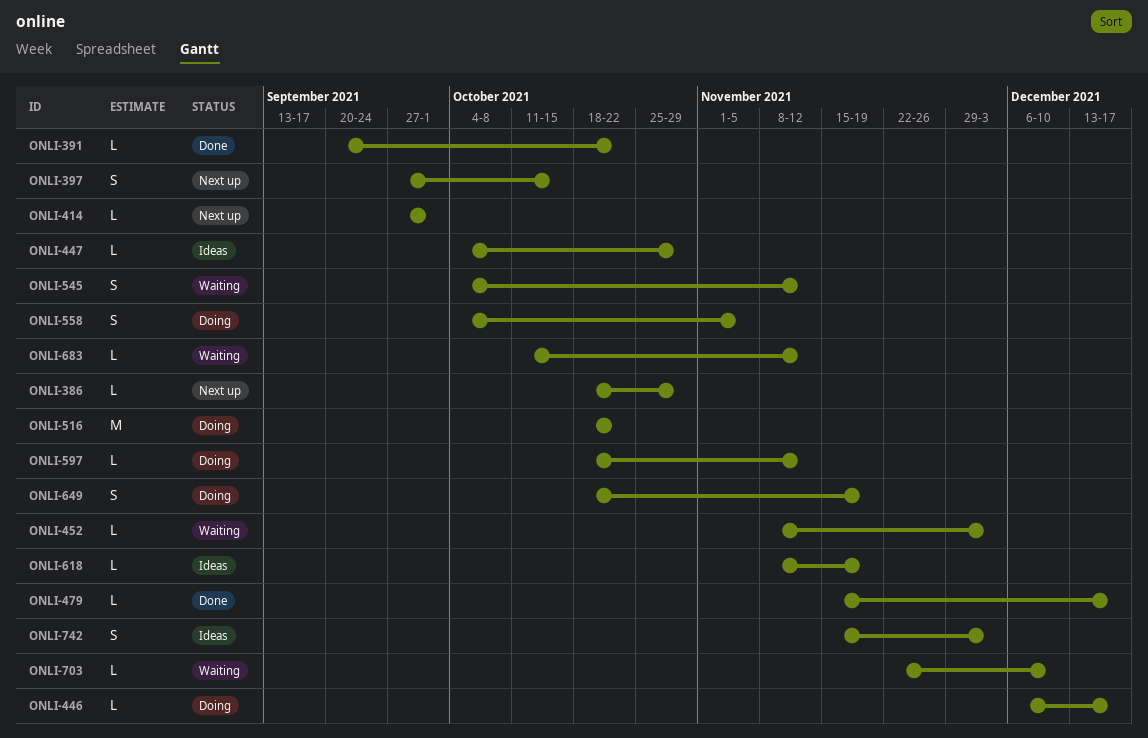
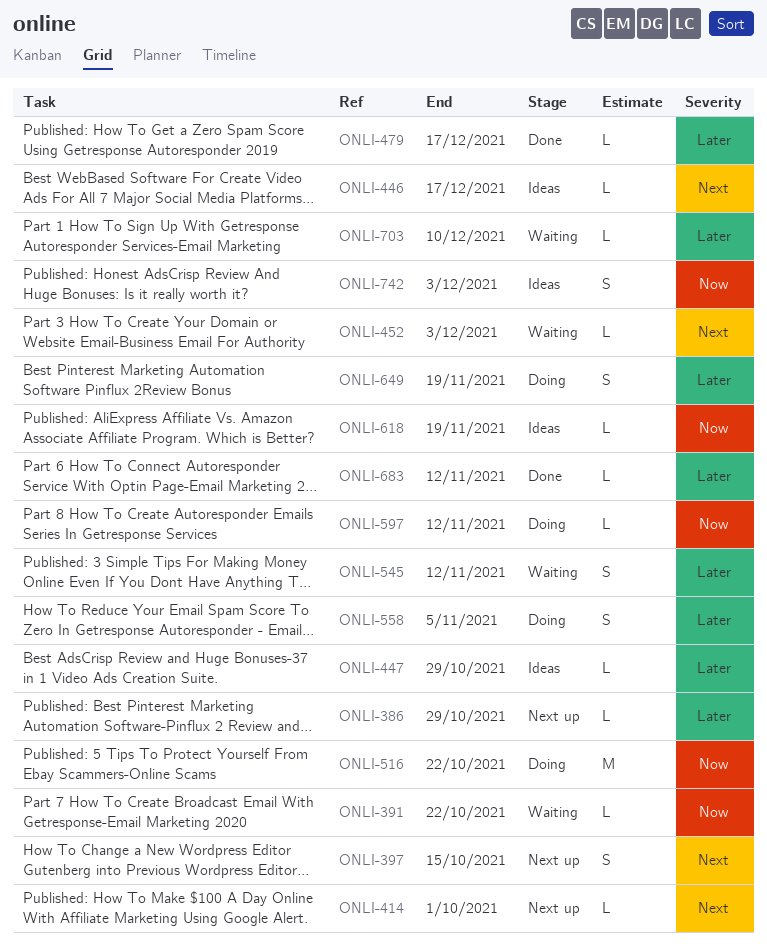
ONLI-391, status: Done -> Waiting
ONLI-446, status: Doing -> Ideas
ONLI-683, status: Waiting -> Done

